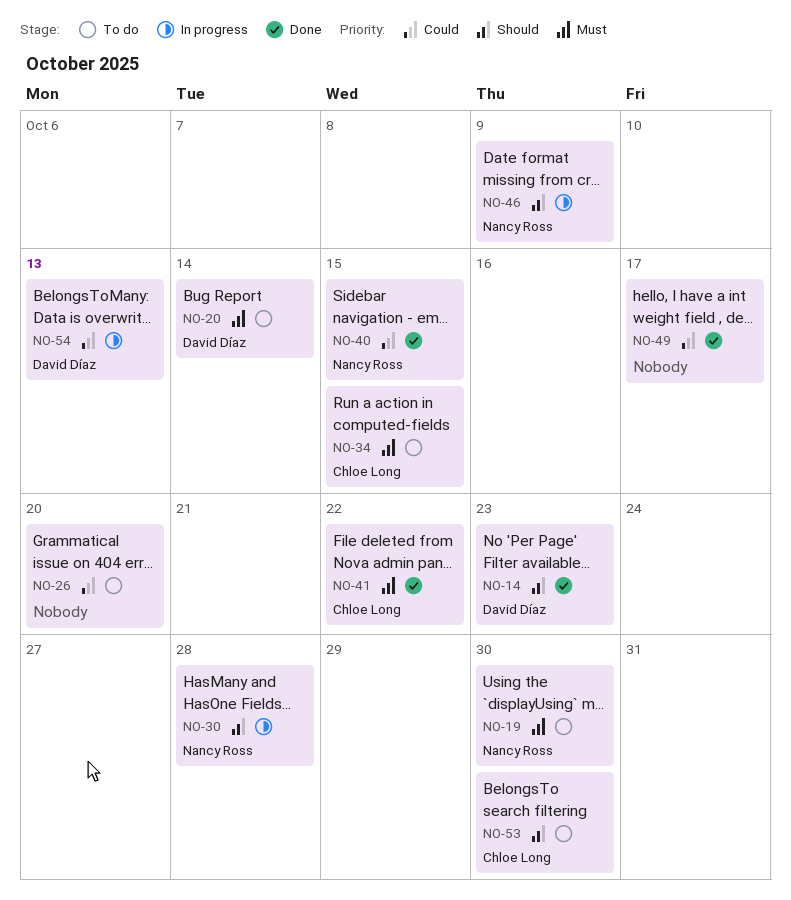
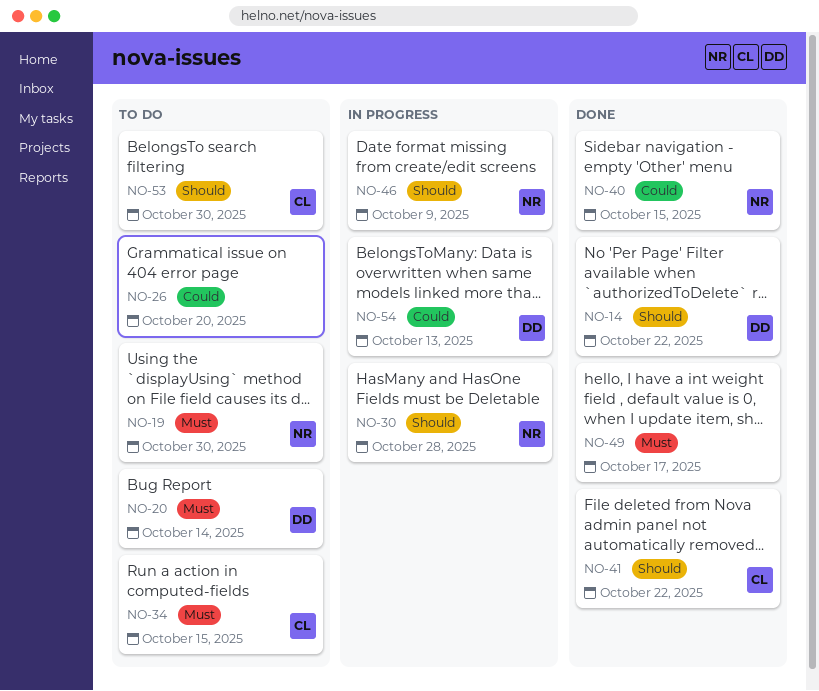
NO-14, due: Oct 23 -> Oct 22
NO-41, priority: Must -> Should
NO-49, priority: Could -> Must

